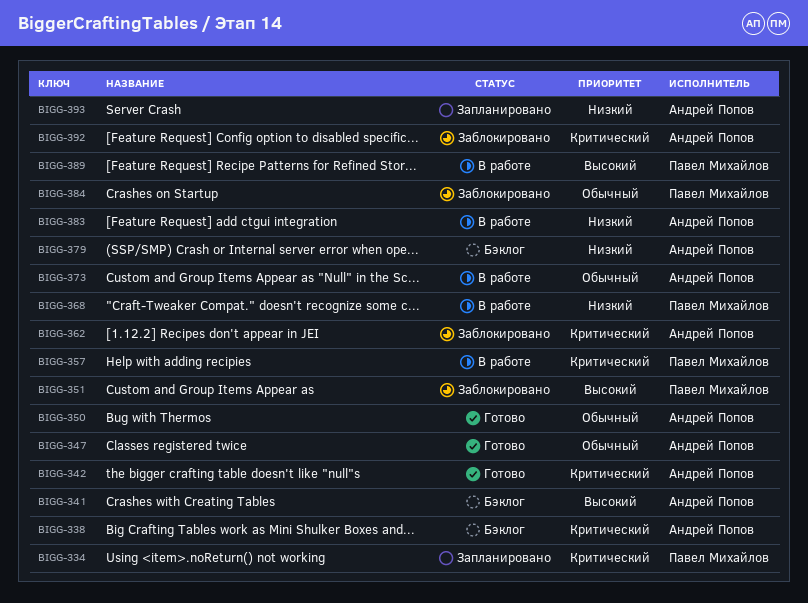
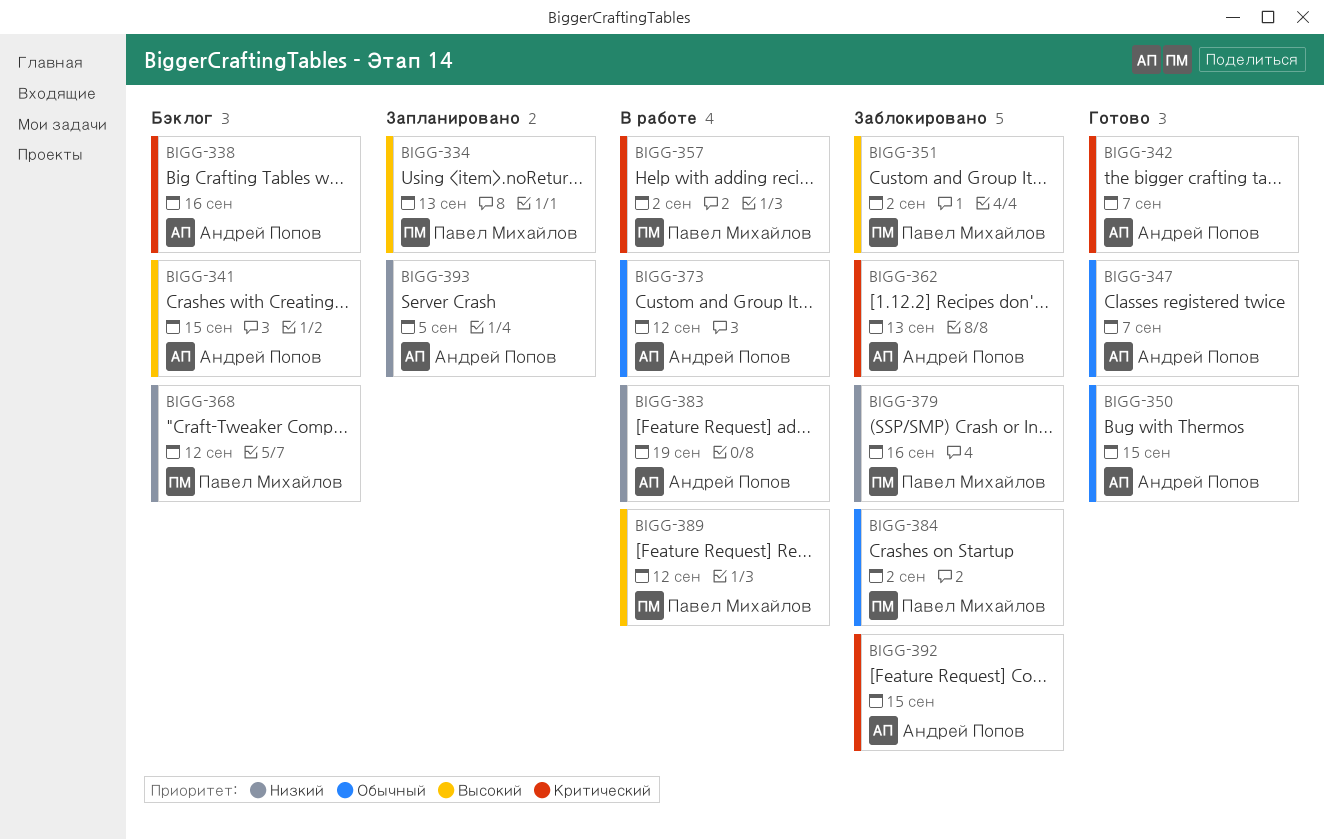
BIGG-334, priority: Критический -> Высокий
BIGG-368, status: В работе -> Бэклог
BIGG-379, status: Бэклог -> Заблокировано
BIGG-379, owner: Андрей Попов -> Павел Михайлов

